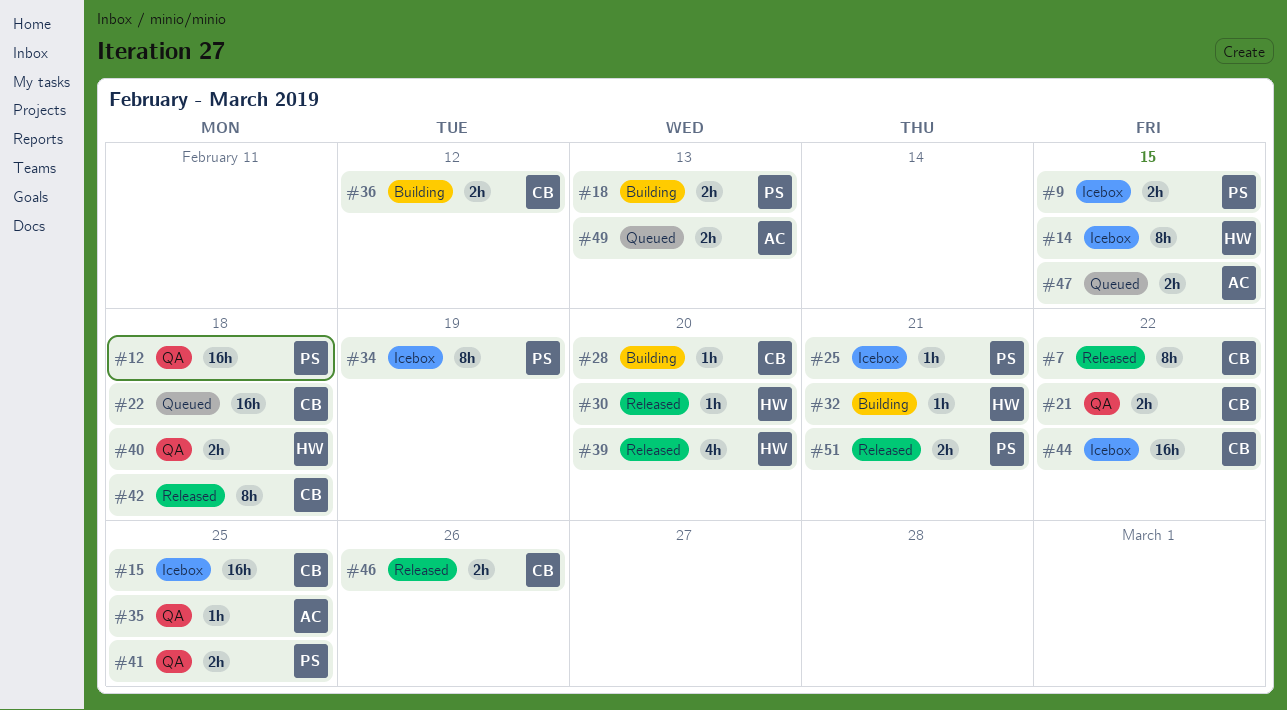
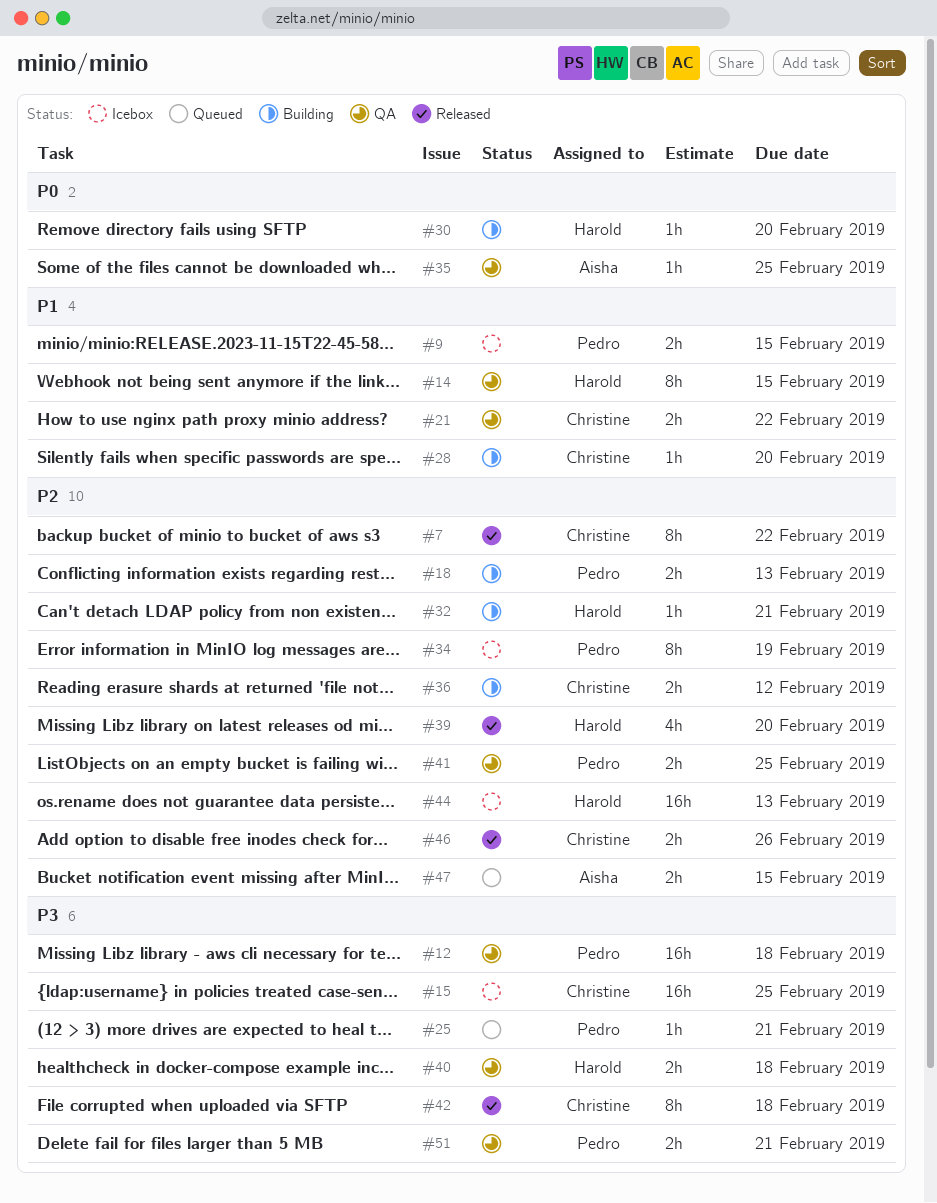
#14, status: Icebox -> QA
#22: present -> none
#25, status: Icebox -> Queued
#30, status: Released -> Building
#44, owner: Christine -> Harold
#44, due: Feb 22 -> Feb 13
#49: present -> none
#51, status: Released -> QA

